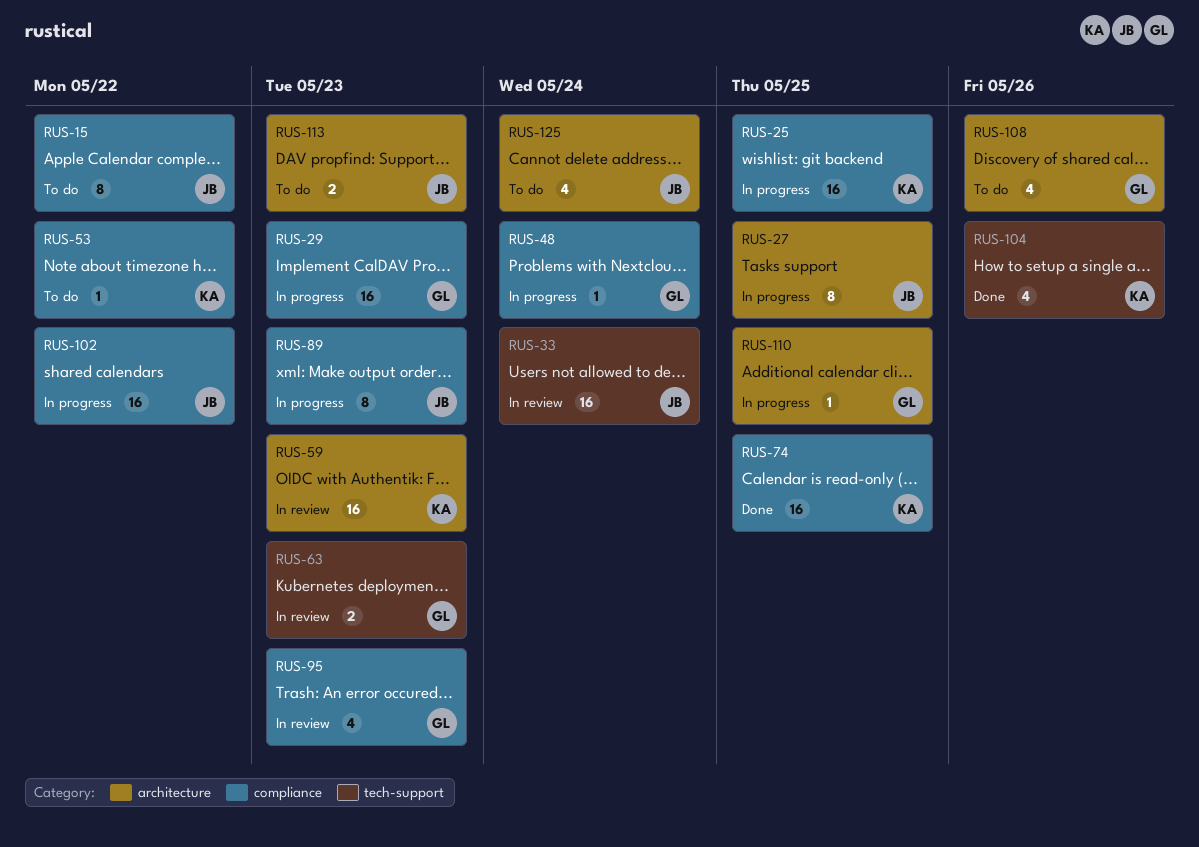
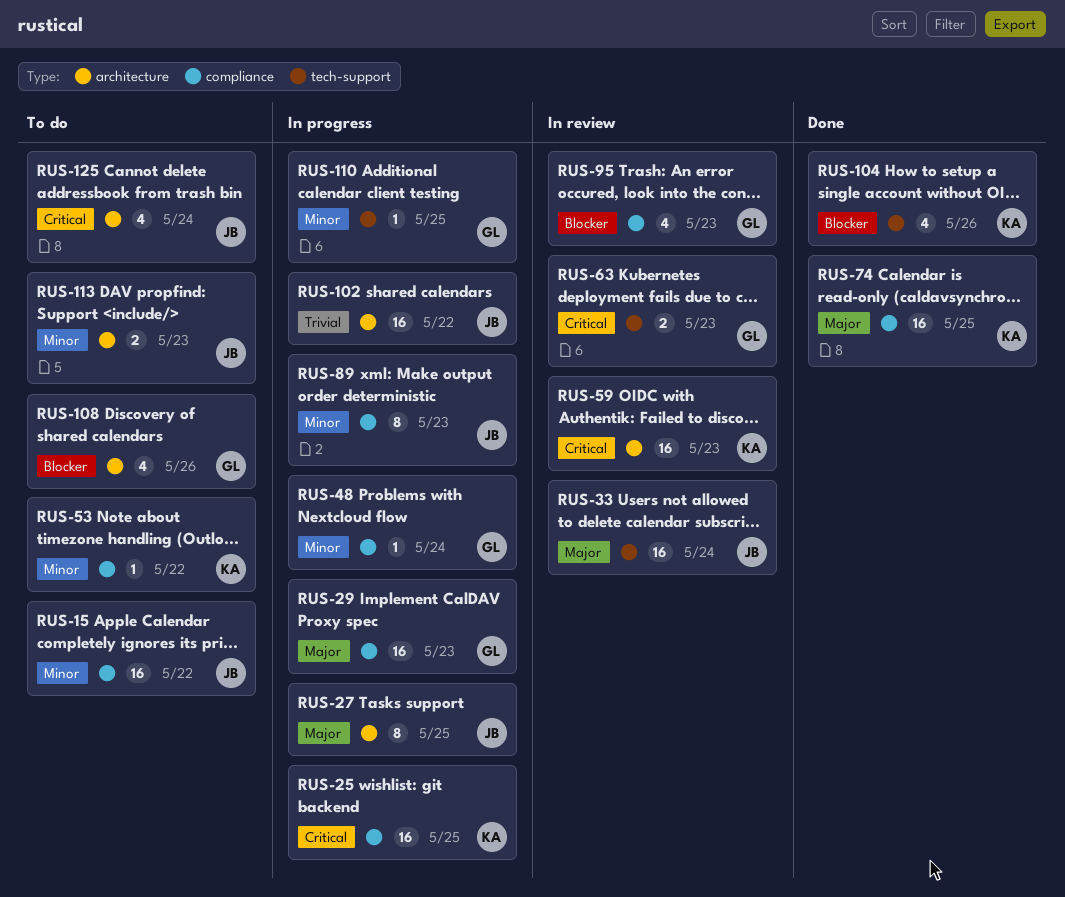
RUS-15, estimate: 8 -> 16
RUS-102, label: compliance -> architecture
RUS-110, label: architecture -> tech-support

